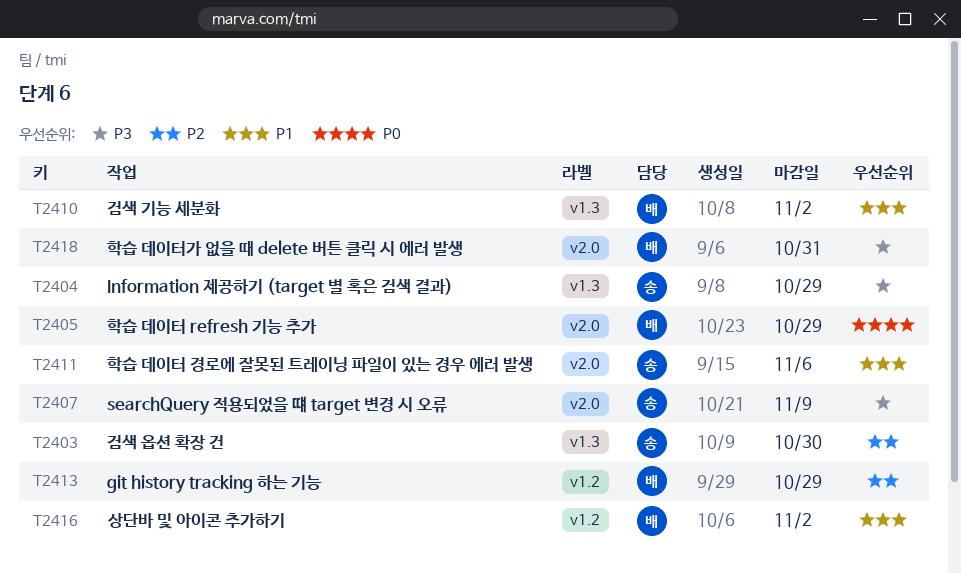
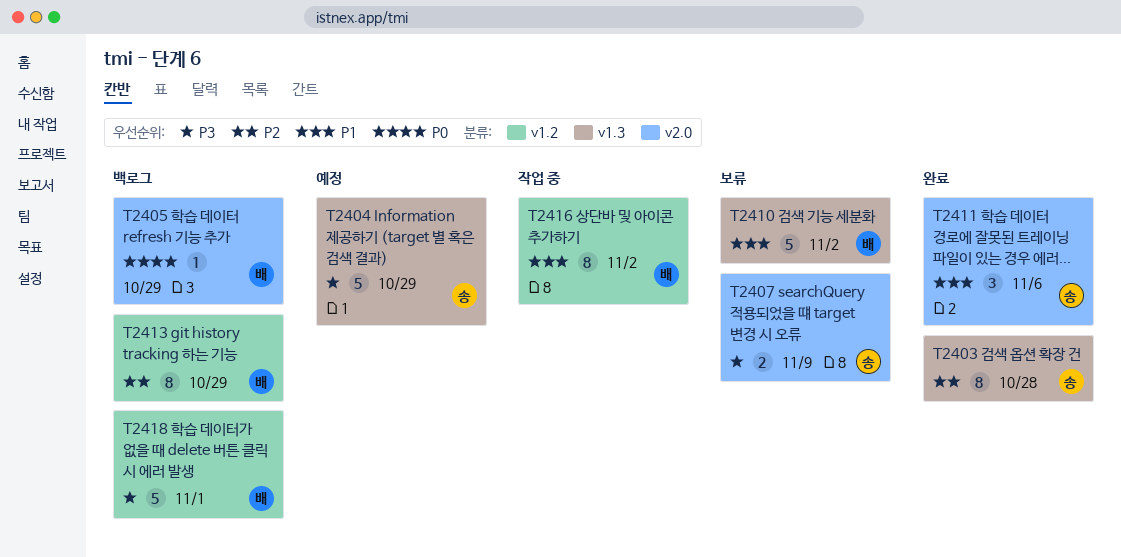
T2403, due: Oct 30 -> Oct 28
T2418, label: v2.0 -> v1.2
T2418, due: Oct 31 -> Nov 1

